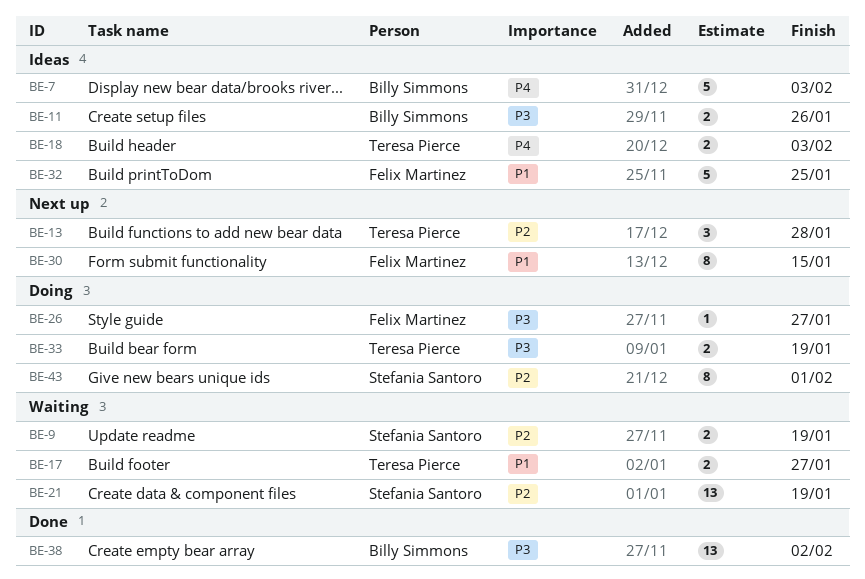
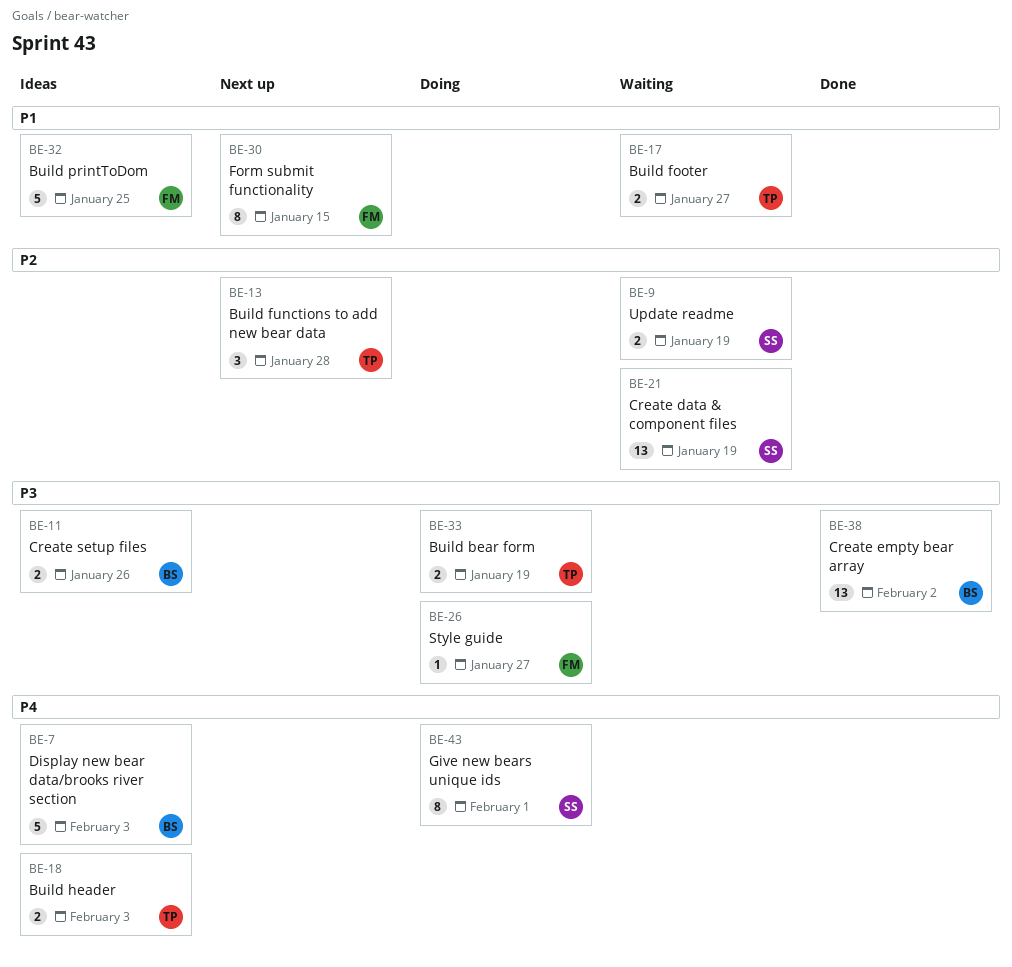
BE-43, priority: P2 -> P4

